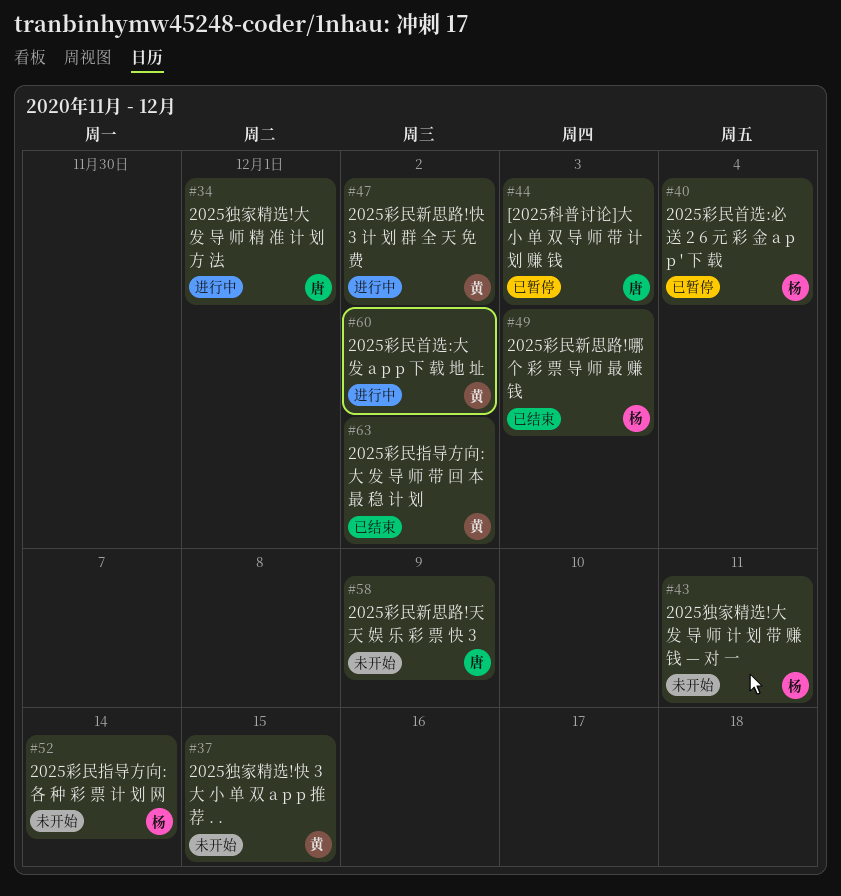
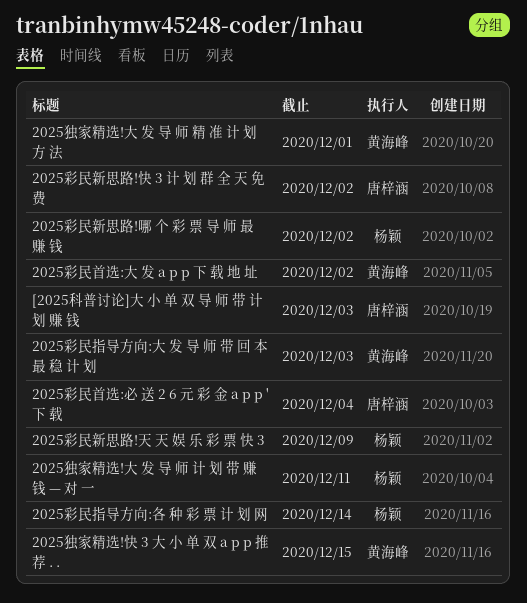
2025彩民指导方向:大 发 导 师 带 回 本 最 稳 计 划, due: Dec 2 -> Dec 3
2025彩民新思路!哪 个 彩 票 导 师 最 赚 钱, due: Dec 3 -> Dec 2
2025彩民新思路!天 天 娱 乐 彩 票 快 3, owner: 唐梓涵 -> 杨颖
2025彩民新思路!快 3 计 划 群 全 天 免 费, owner: 黄海峰 -> 唐梓涵
2025彩民首选:必 送 2 6 元 彩 金 a p p ' 下 载, owner: 杨颖 -> 唐梓涵
2025独家精选!大 发 导 师 精 准 计 划 方 法, owner: 唐梓涵 -> 黄海峰

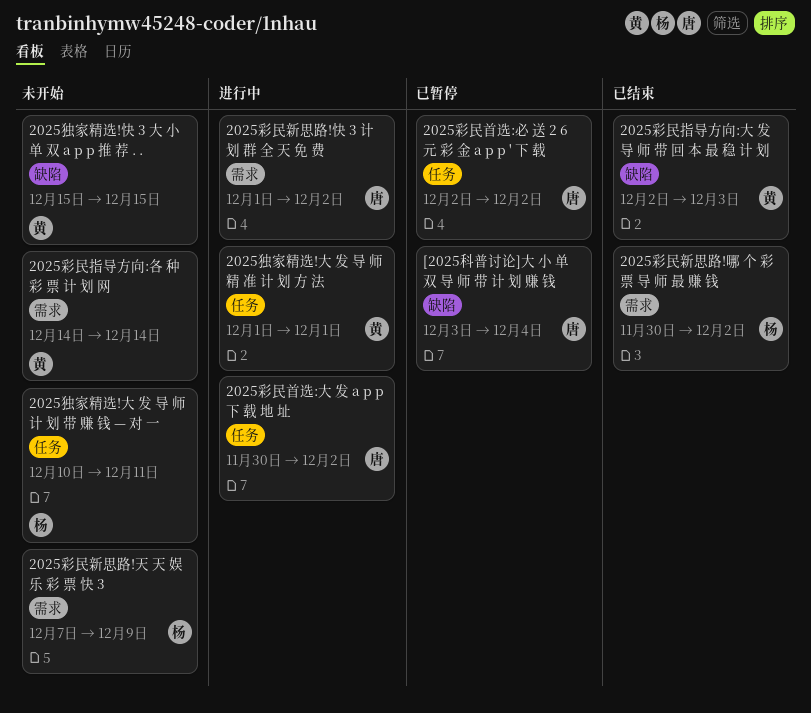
2025彩民指导方向:各 种 彩 票 计 划 网, owner: 杨颖 -> 黄海峰
2025彩民首选:大 发 a p p 下 载 地 址, owner: 黄海峰 -> 唐梓涵
2025彩民首选:必 送 2 6 元 彩 金 a p p ' 下 载, due: Dec 4 -> Dec 2
[2025科普讨论]大 小 单 双 导 师 带 计 划 赚 钱, due: Dec 3 -> Dec 4

